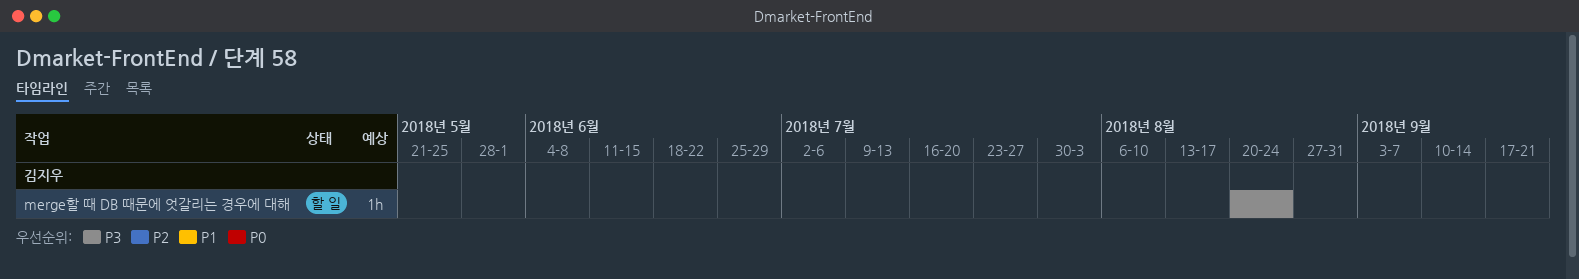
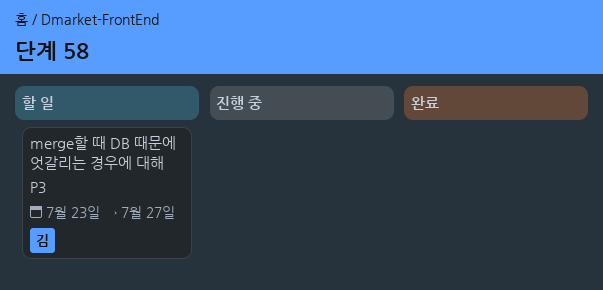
merge할 때 DB 때문에 엇갈리는 경우에 대해, start: Aug 20 -> Jul 23
merge할 때 DB 때문에 엇갈리는 경우에 대해, due: Aug 24 -> Jul 27

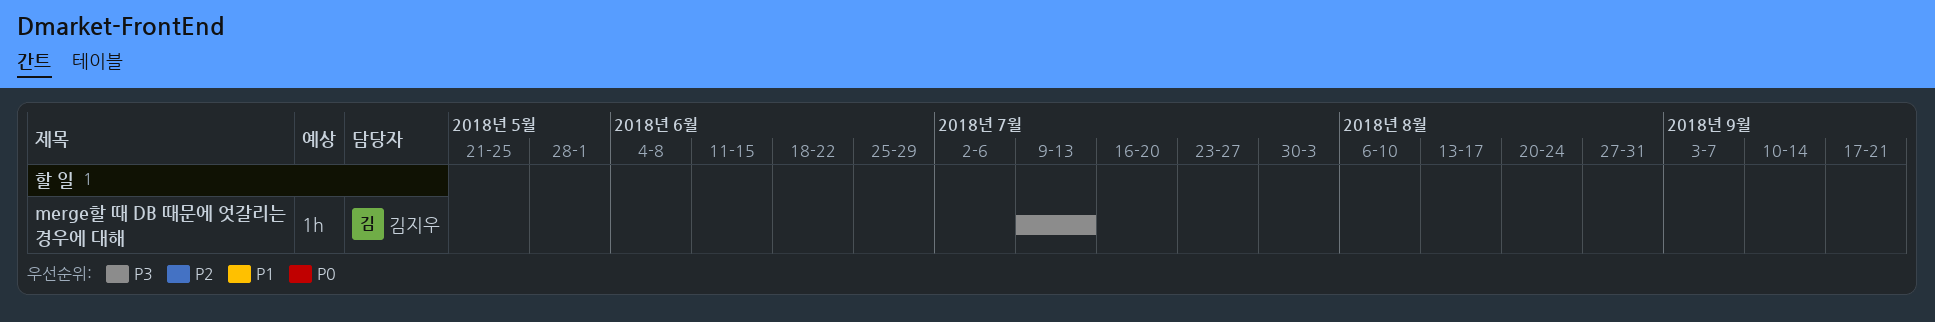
merge할 때 DB 때문에 엇갈리는 경우에 대해, start: Jul 23 -> Jul 9
merge할 때 DB 때문에 엇갈리는 경우에 대해, due: Jul 27 -> Jul 13

